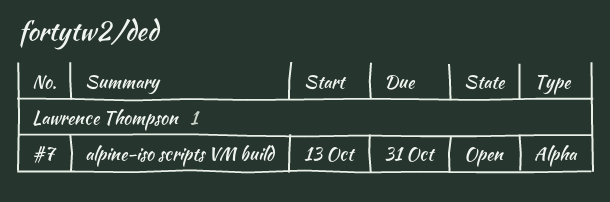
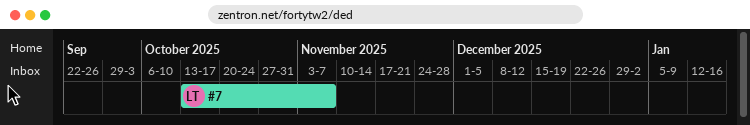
#7, due: Oct 31 -> Nov 7

